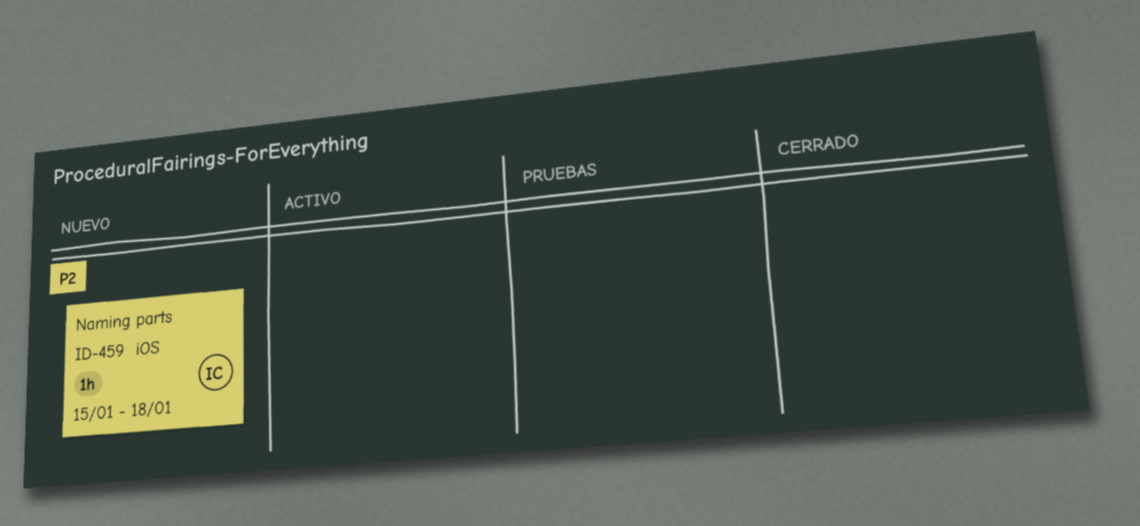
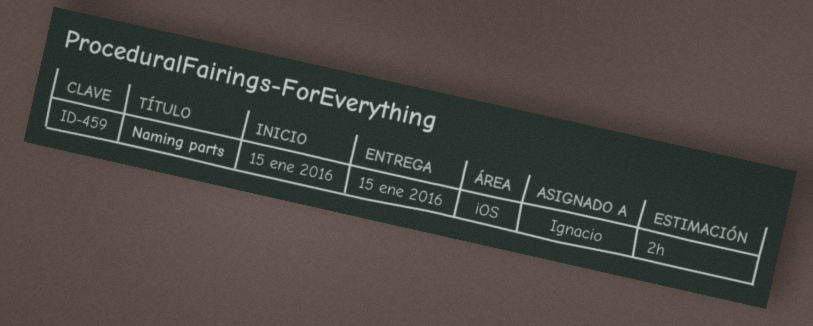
ID-459, estimate: 1h -> 2h
ID-459, due: Jan 18 -> Jan 15

